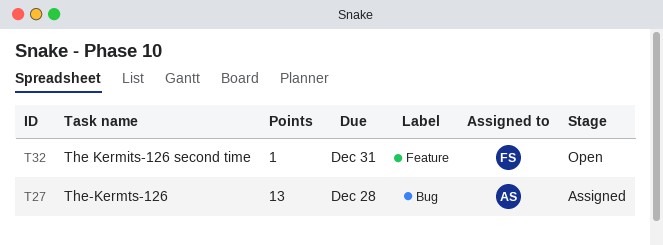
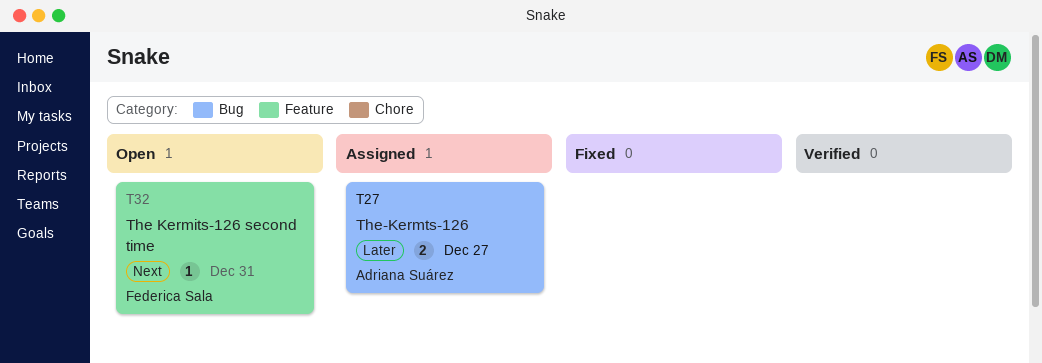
T27, estimate: 13 -> 2
T27, due: Dec 28 -> Dec 27

